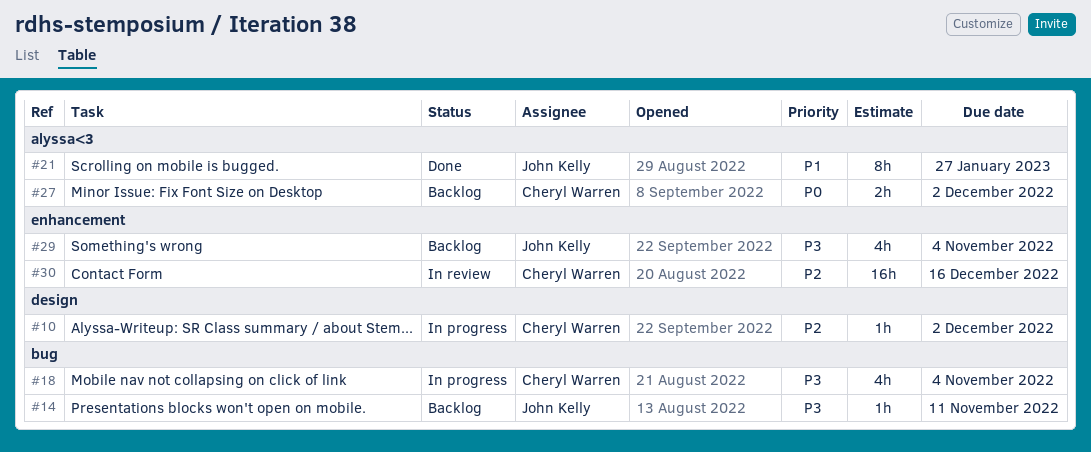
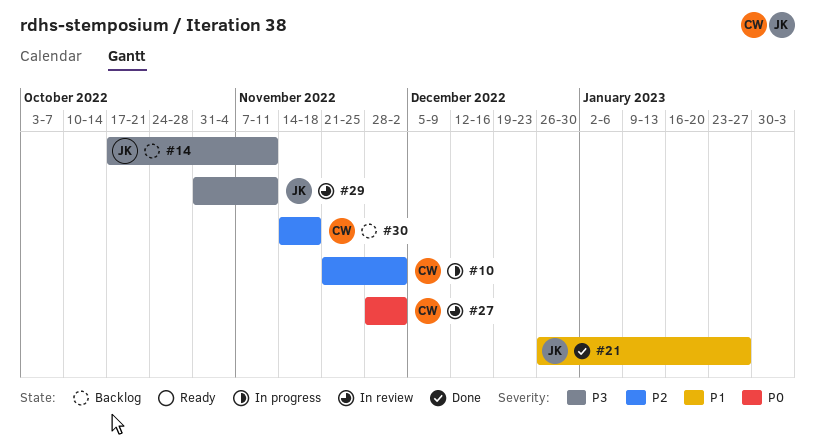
#18: present -> none
#27, status: Backlog -> In review
#29, status: Backlog -> In review
#29, due: Nov 4 -> Nov 11
#30, status: In review -> Backlog
#30, due: Dec 16 -> Nov 18

